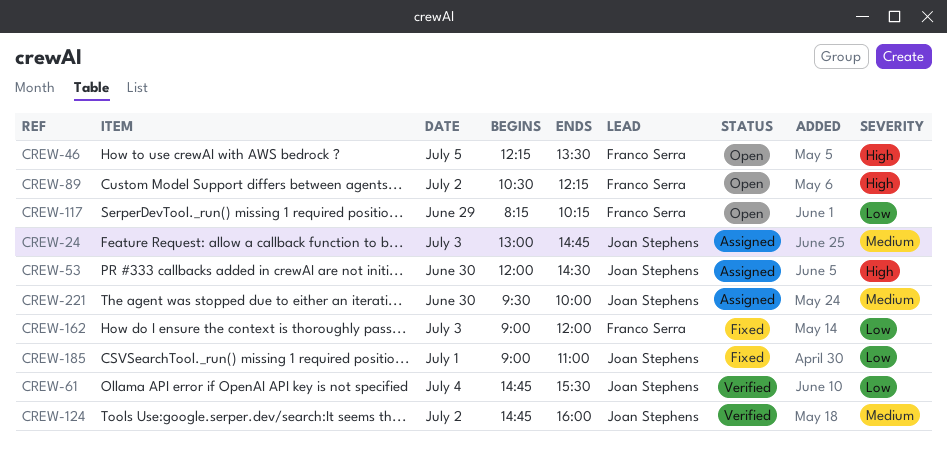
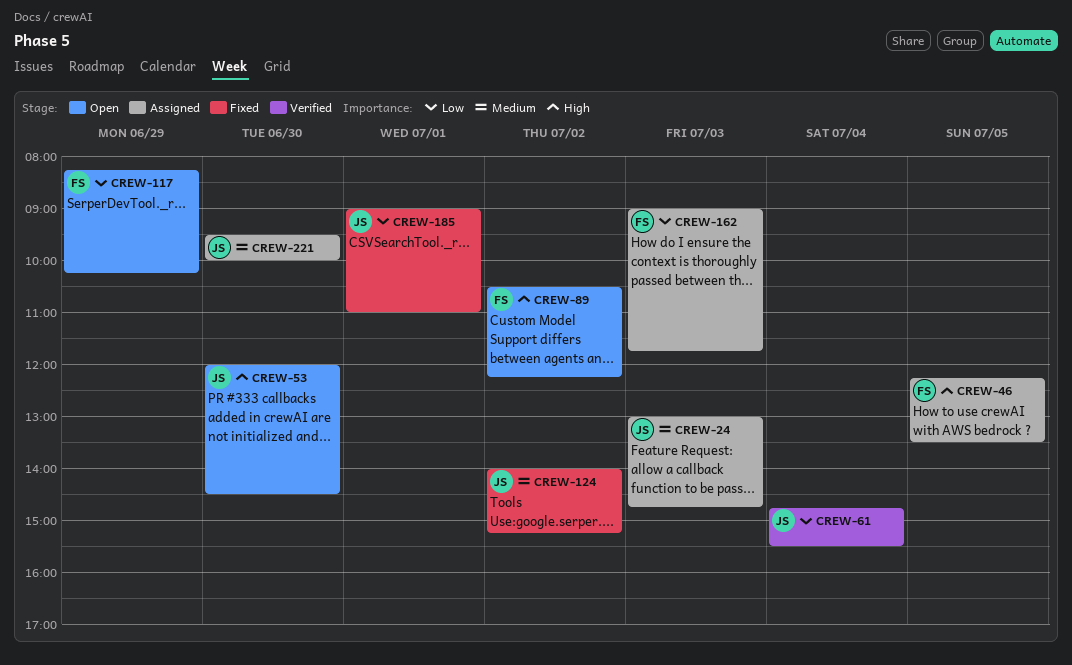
CREW-46, status: Open -> Assigned
CREW-53, status: Assigned -> Open
CREW-124, status: Verified -> Fixed
CREW-124, begins: 14:45 -> 14:00
CREW-124, ends: 16:00 -> 15:15
CREW-162, status: Fixed -> Assigned
CREW-162, ends: 12:00 -> 11:45

